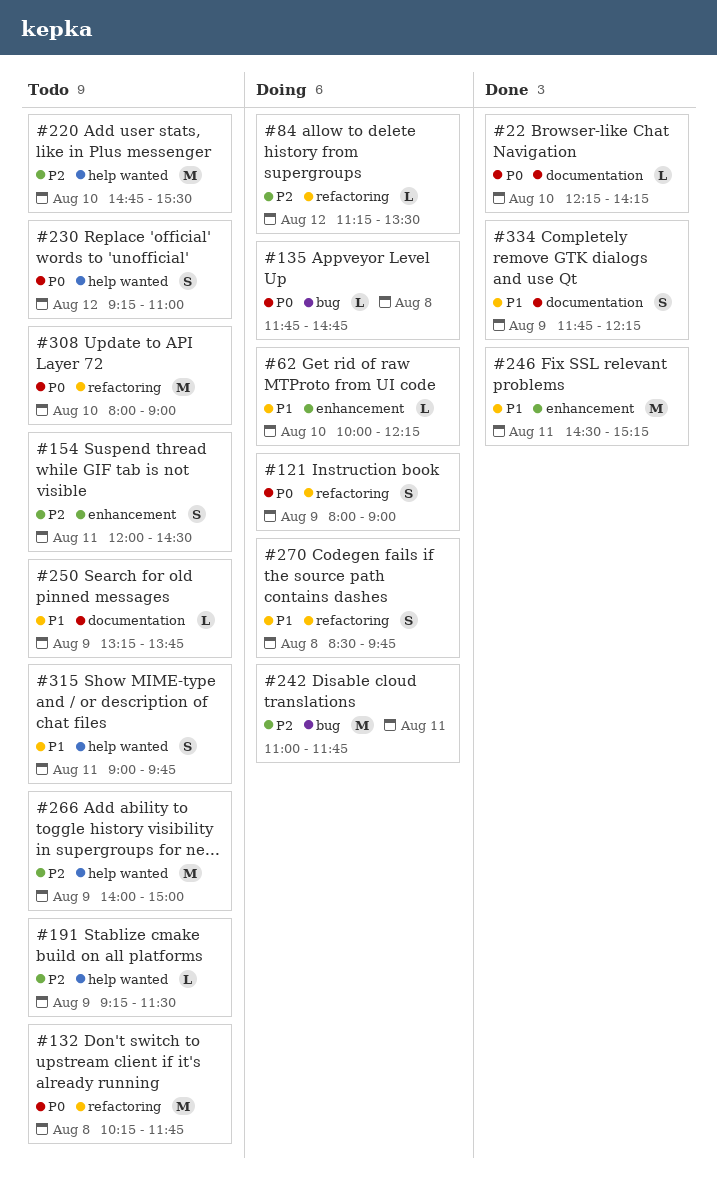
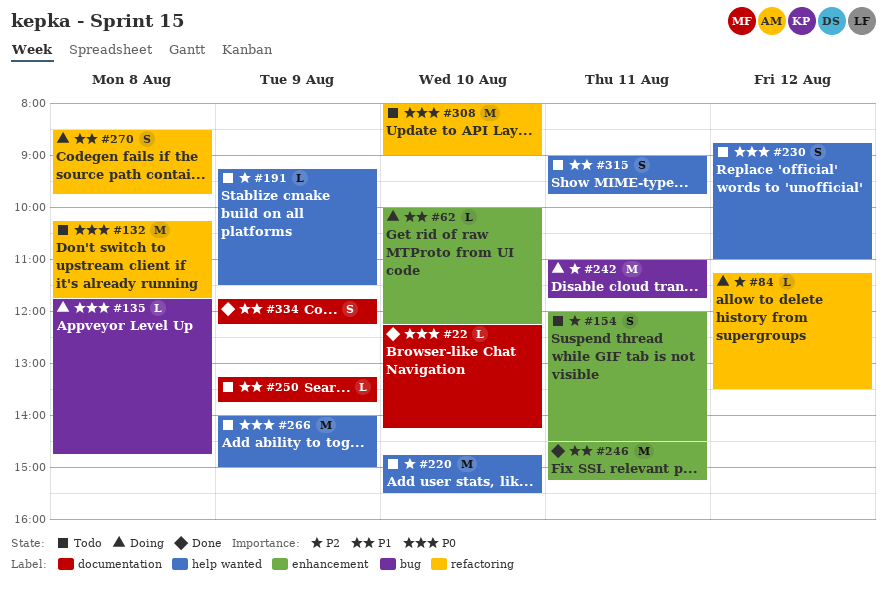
#121: present -> none
#230, begins: 09:15 -> 08:45
#266, priority: P2 -> P0

